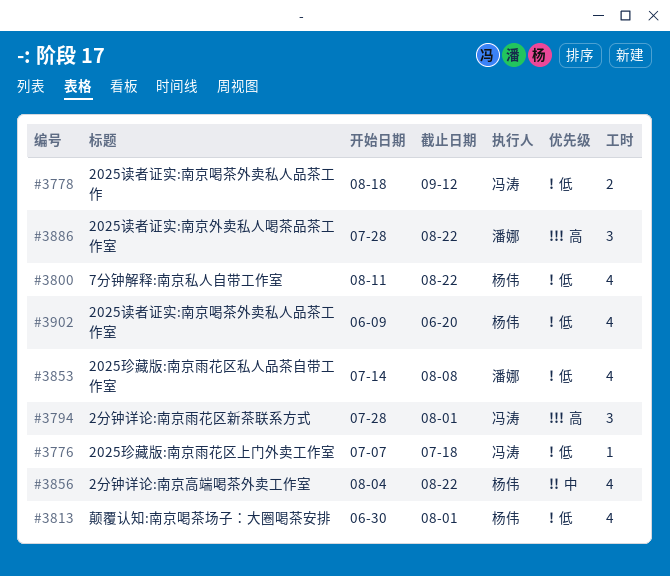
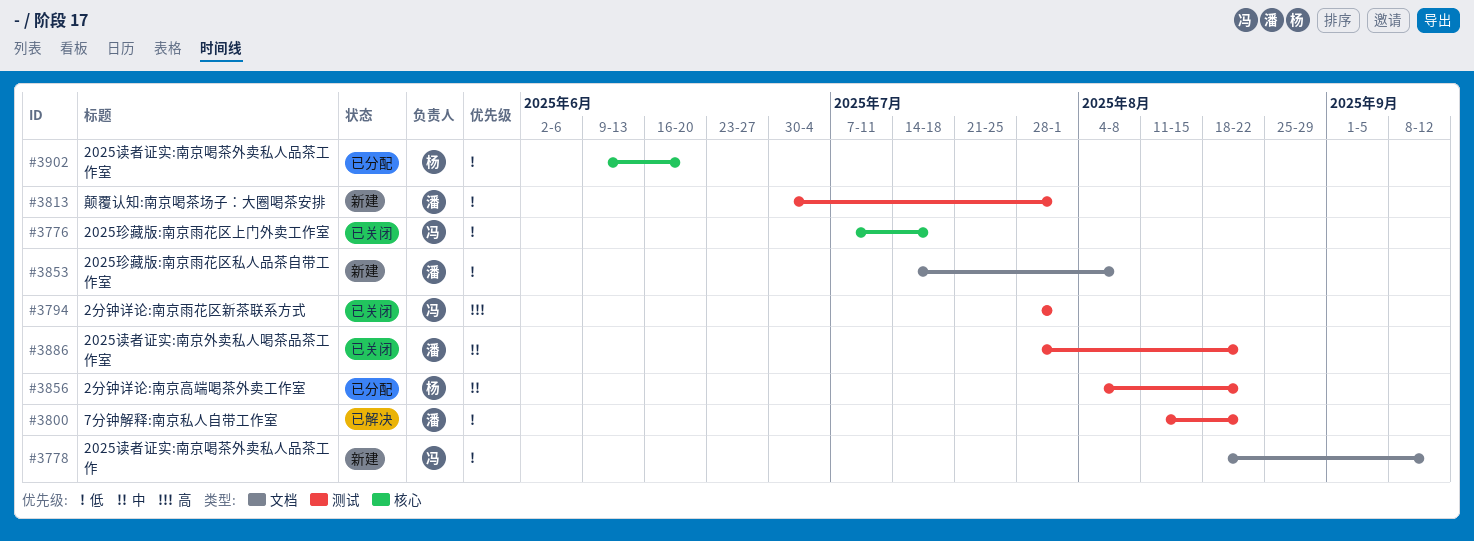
#3800, owner: 杨伟 -> 潘娜
#3813, owner: 杨伟 -> 潘娜
#3886, priority: 高 -> 中

